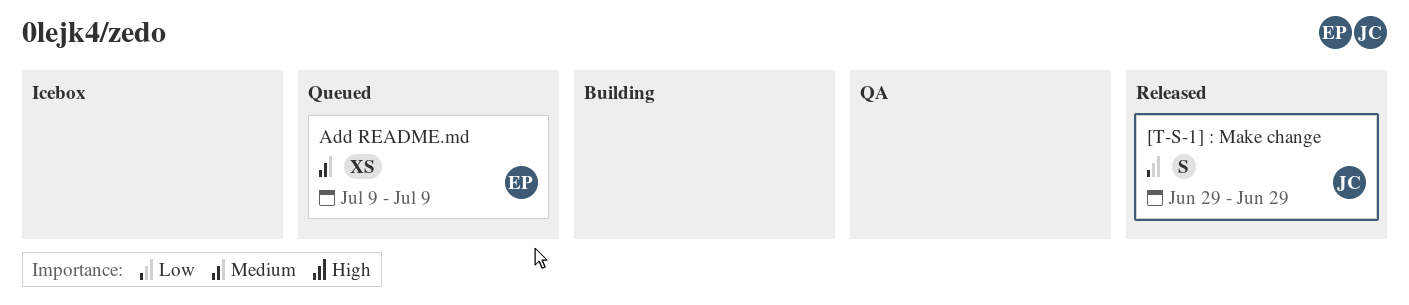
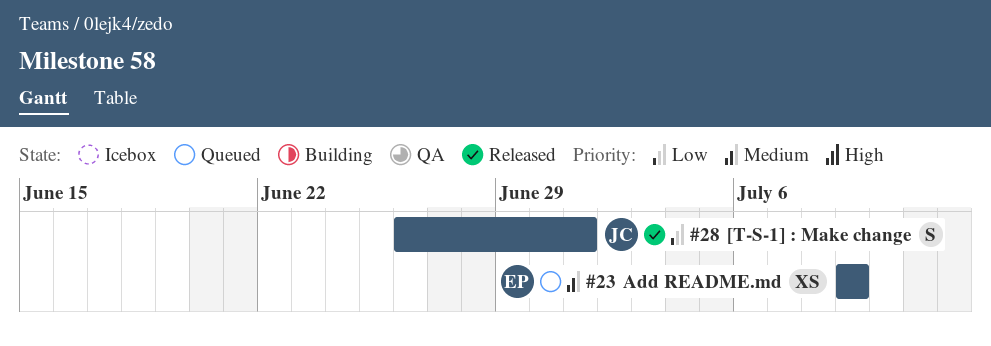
[T-S-1] : Make change, start: Jun 29 -> Jun 26
[T-S-1] : Make change, due: Jun 29 -> Jul 1

